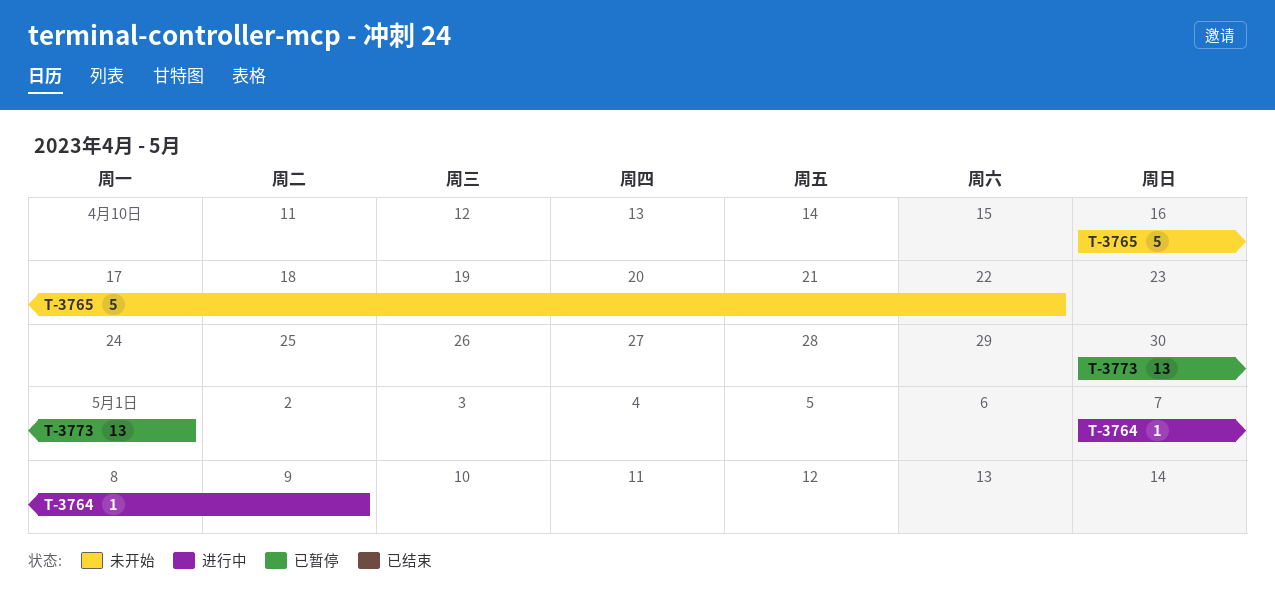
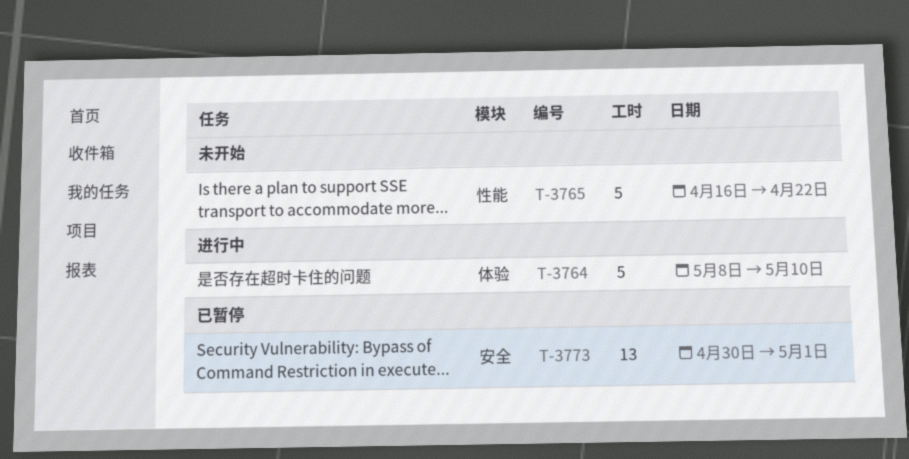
T-3764, estimate: 1 -> 5
T-3764, start: May 7 -> May 8
T-3764, due: May 9 -> May 10

